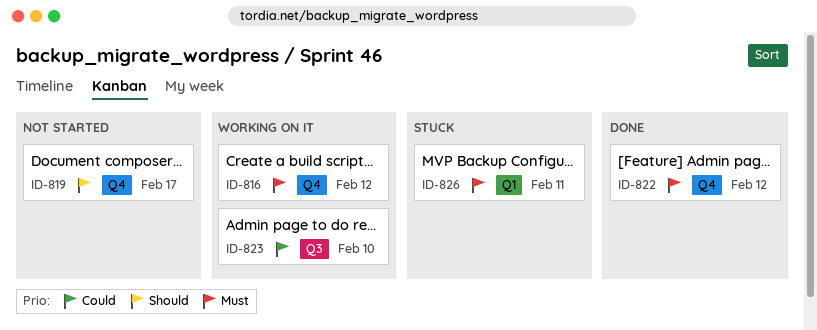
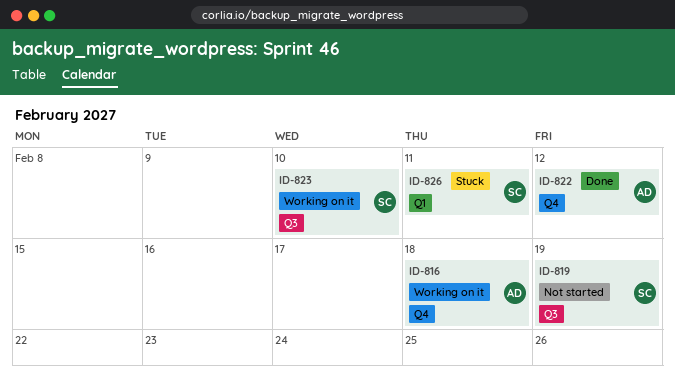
ID-816, due: Feb 12 -> Feb 18
ID-819, label: Q4 -> Q3
ID-819, due: Feb 17 -> Feb 19

